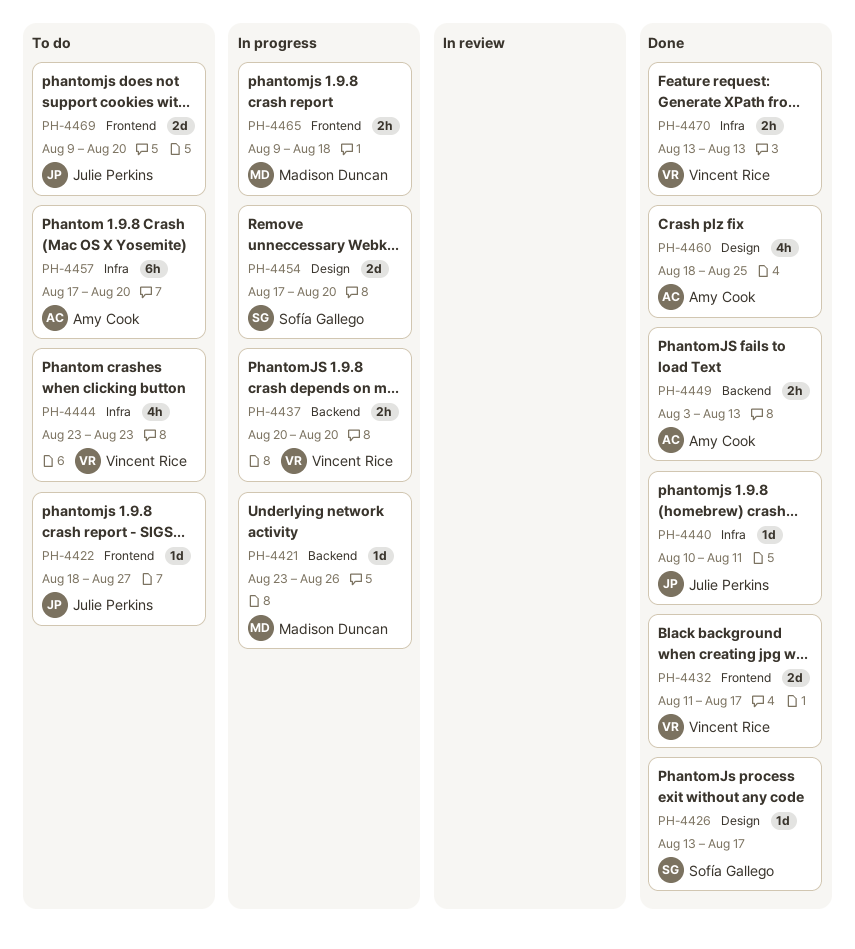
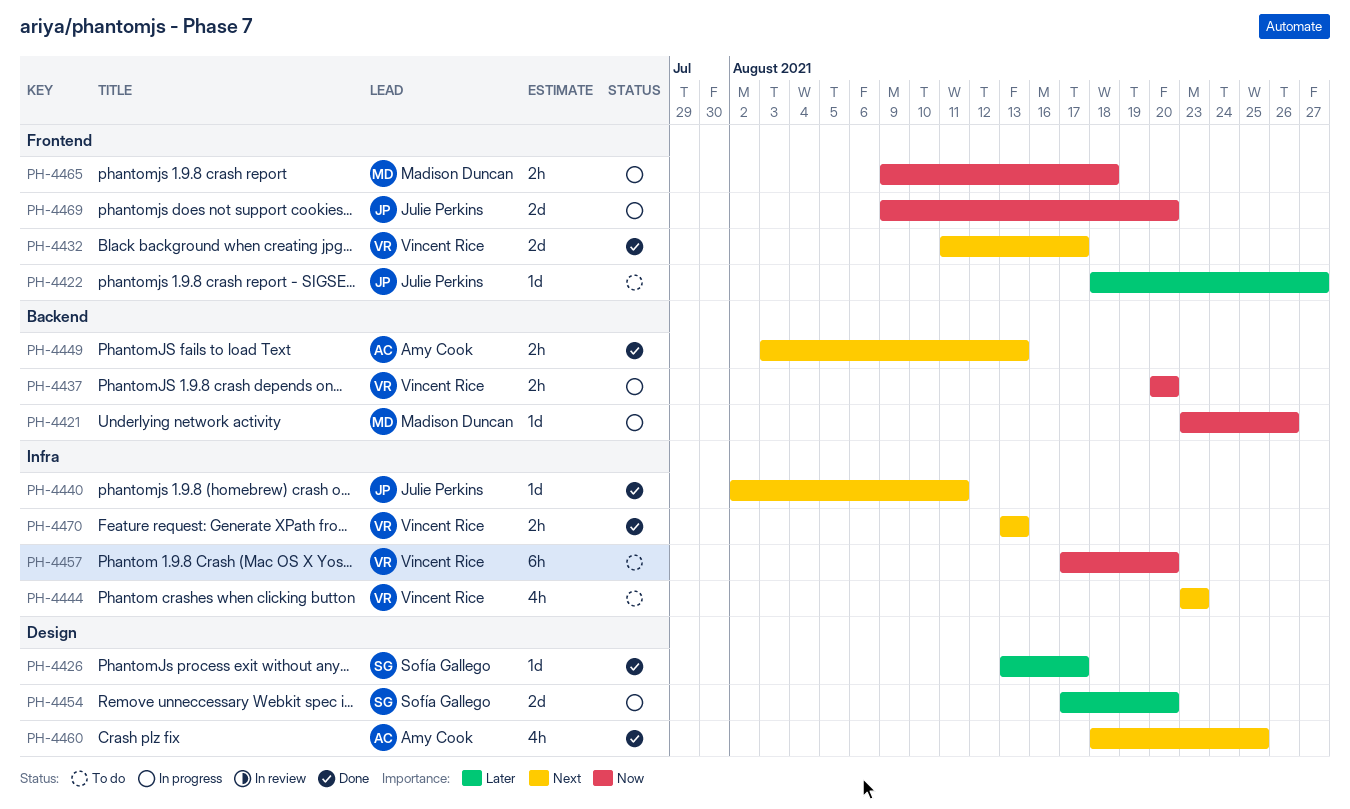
PH-4440, start: Aug 10 -> Aug 2
PH-4457, owner: Amy Cook -> Vincent Rice
PH-4469, status: To do -> In progress

